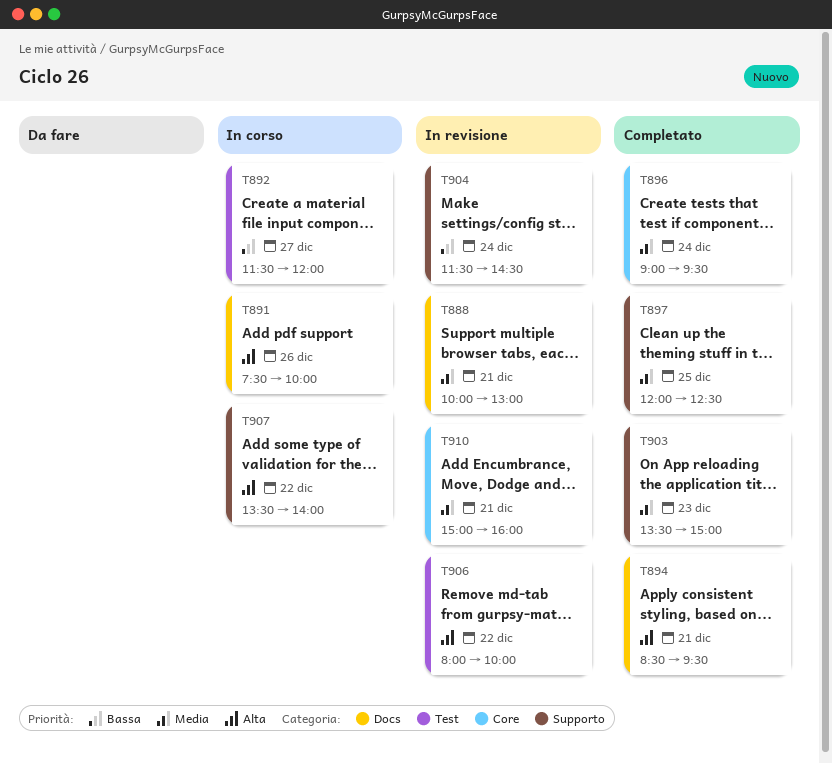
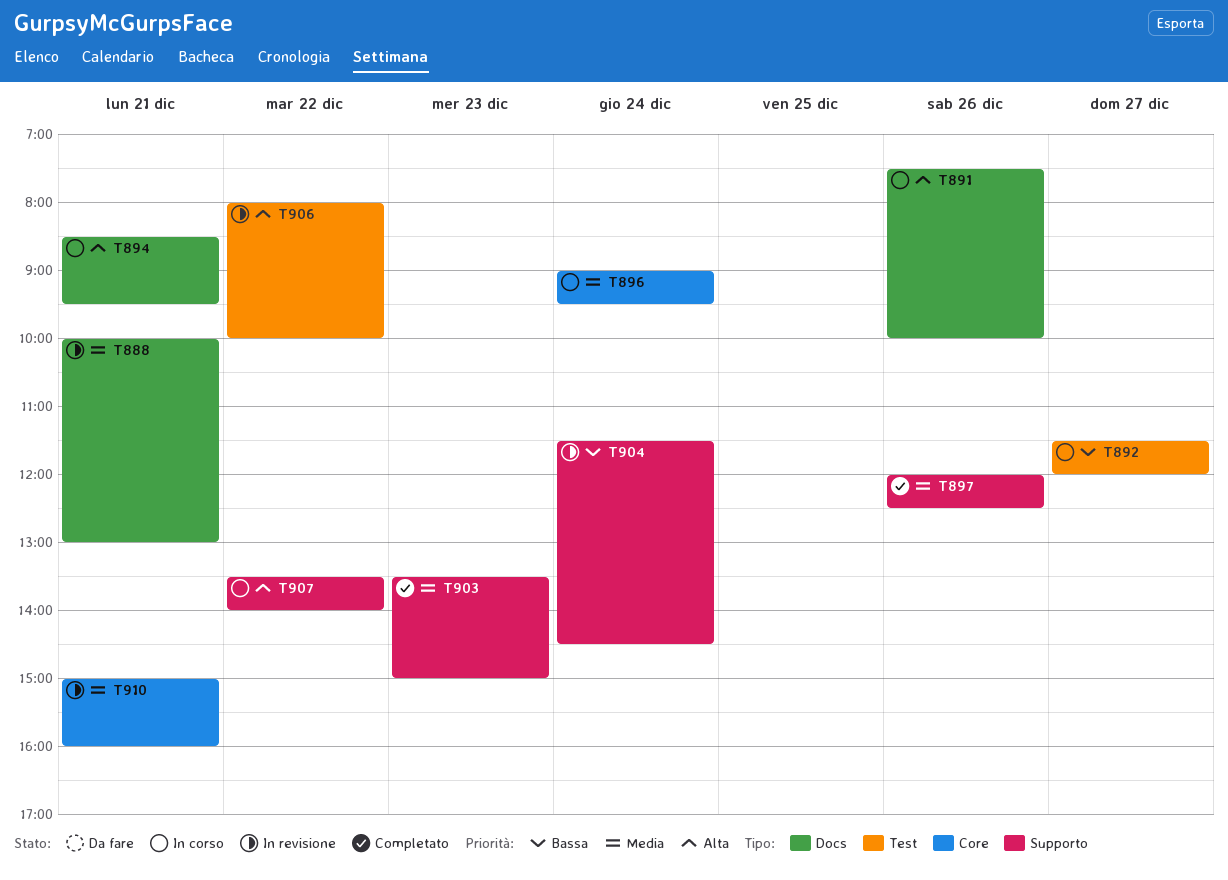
T894, status: Completato -> In corso
T896, status: Completato -> In corso
T897, day: Dec 25 -> Dec 26

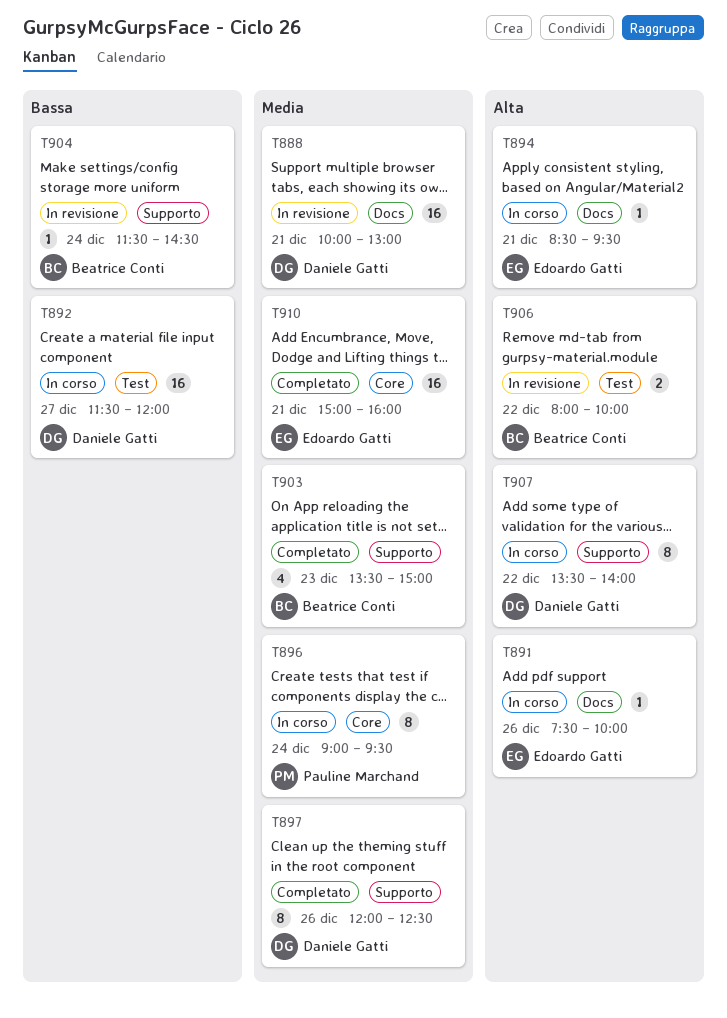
T910, status: In revisione -> Completato

